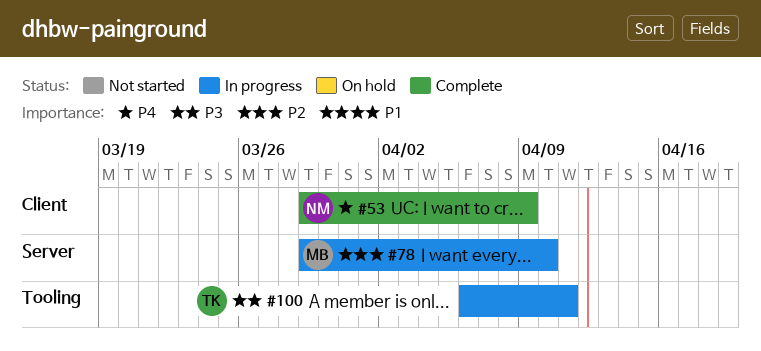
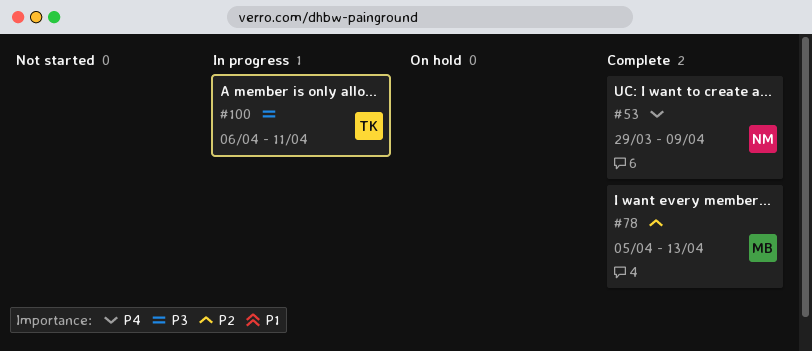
#78, status: In progress -> Complete
#78, start: Mar 29 -> Apr 5
#78, due: Apr 10 -> Apr 13

